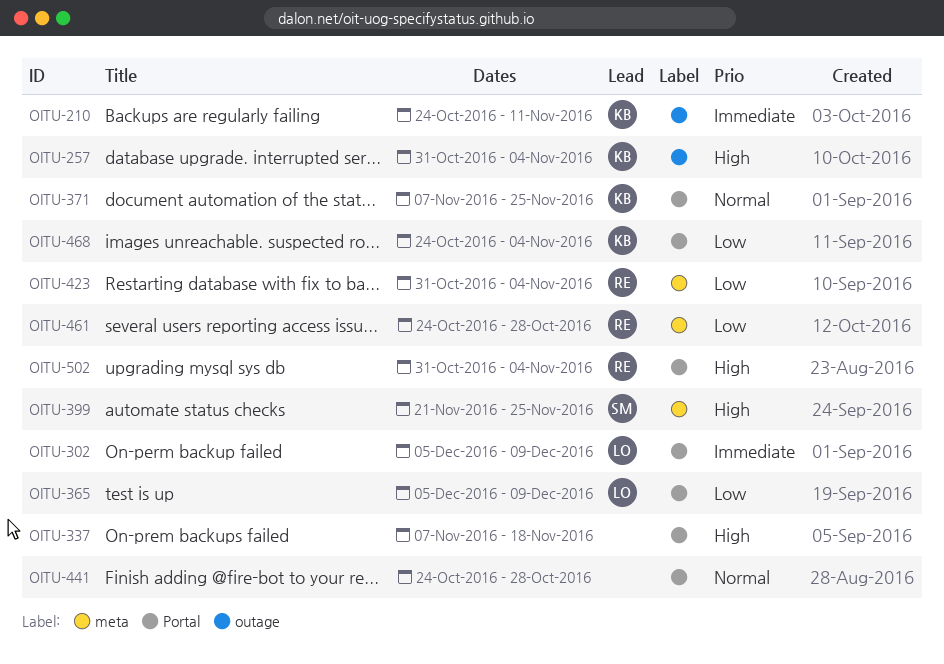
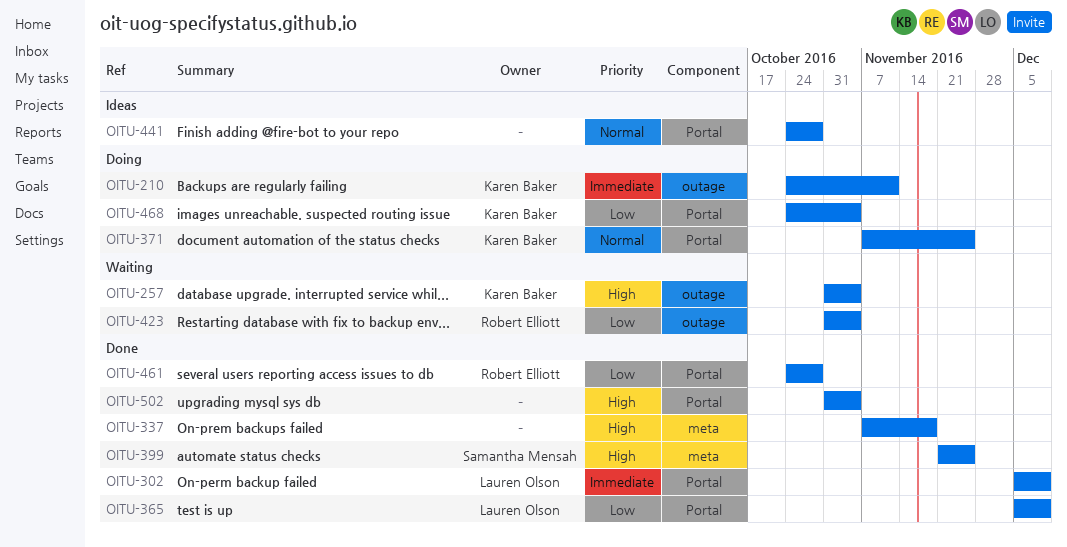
OITU-337, label: Portal -> meta
OITU-423, label: meta -> outage
OITU-461, label: meta -> Portal
OITU-502, owner: Robert Elliott -> none

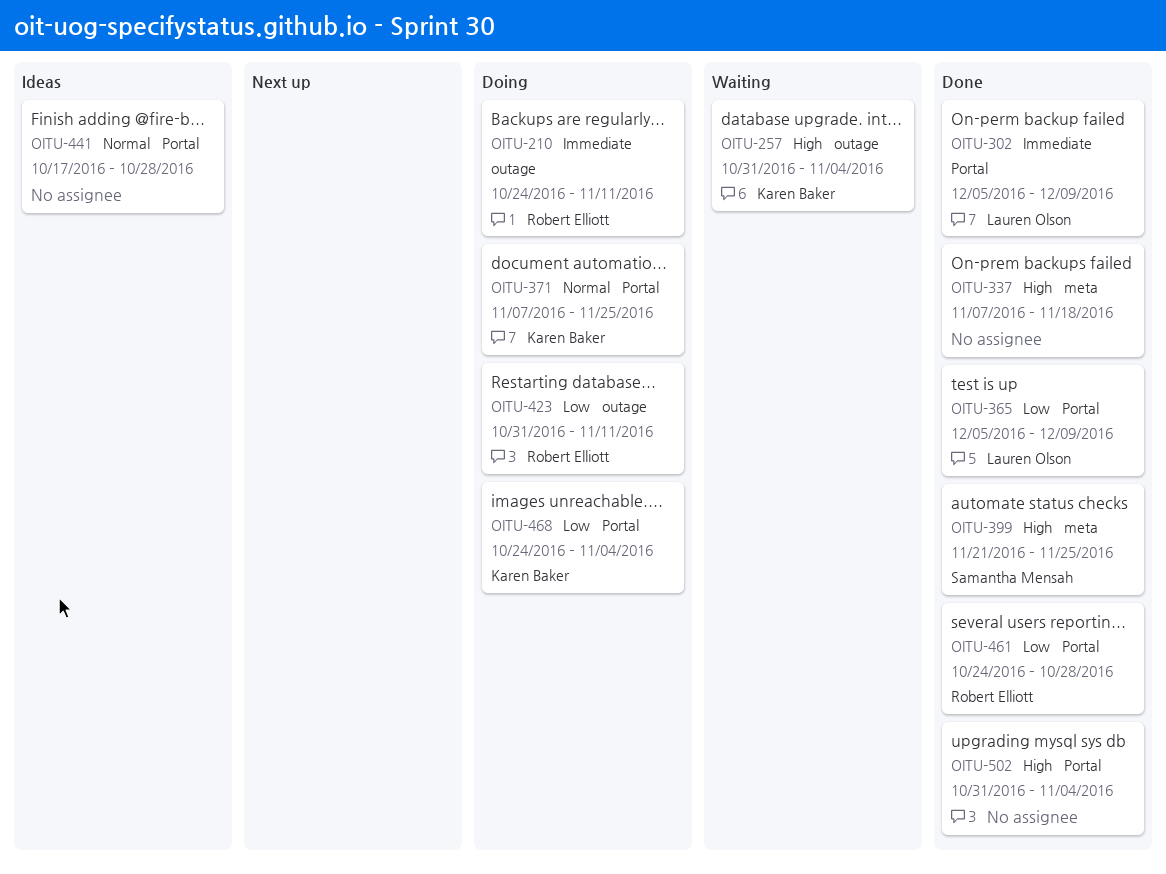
OITU-210, owner: Karen Baker -> Robert Elliott
OITU-423, status: Waiting -> Doing
OITU-423, due: Nov 4 -> Nov 11
OITU-441, start: Oct 24 -> Oct 17

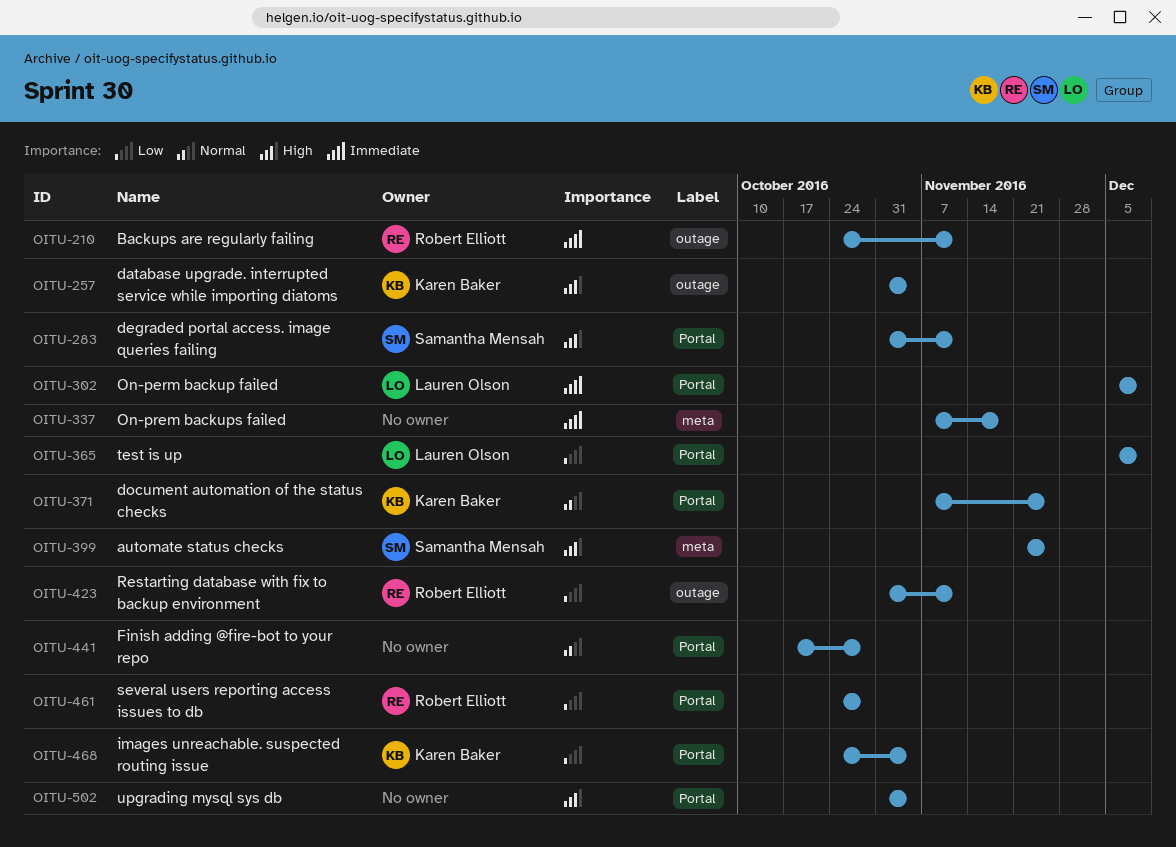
OITU-283: none -> present
OITU-337, priority: High -> Immediate

